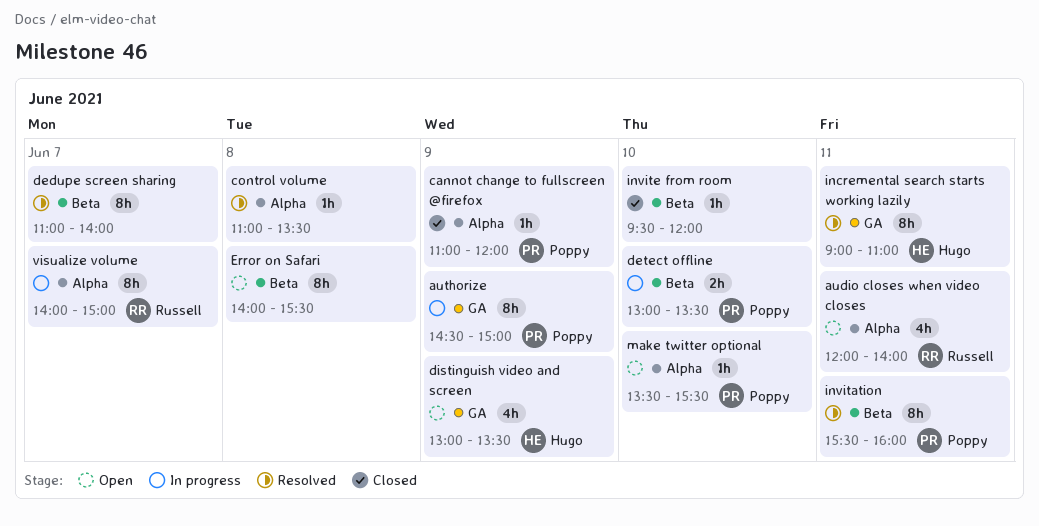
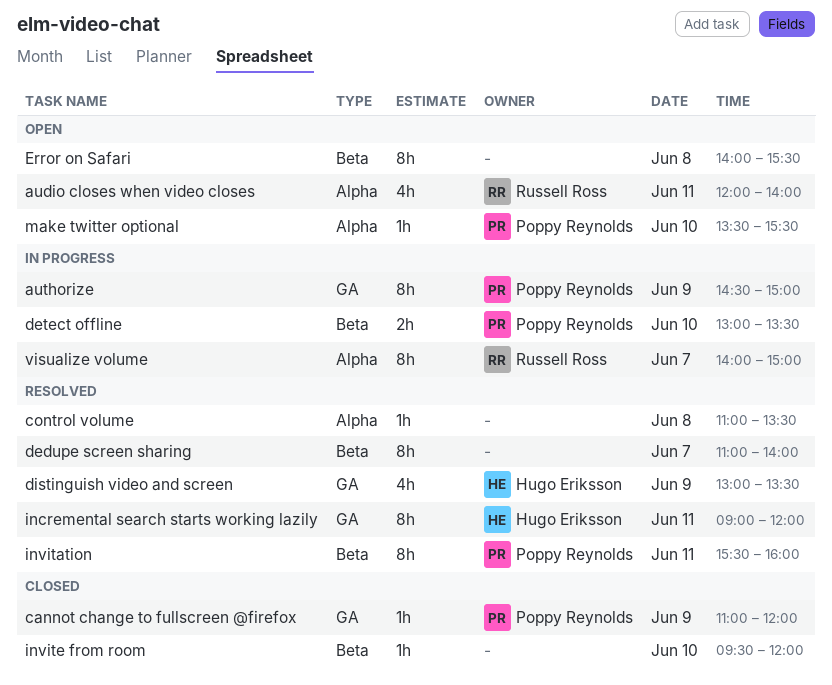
cannot change to fullscreen @firefox, label: Alpha -> GA
distinguish video and screen, status: Open -> Resolved
incremental search starts working lazily, ends: 11:00 -> 12:00

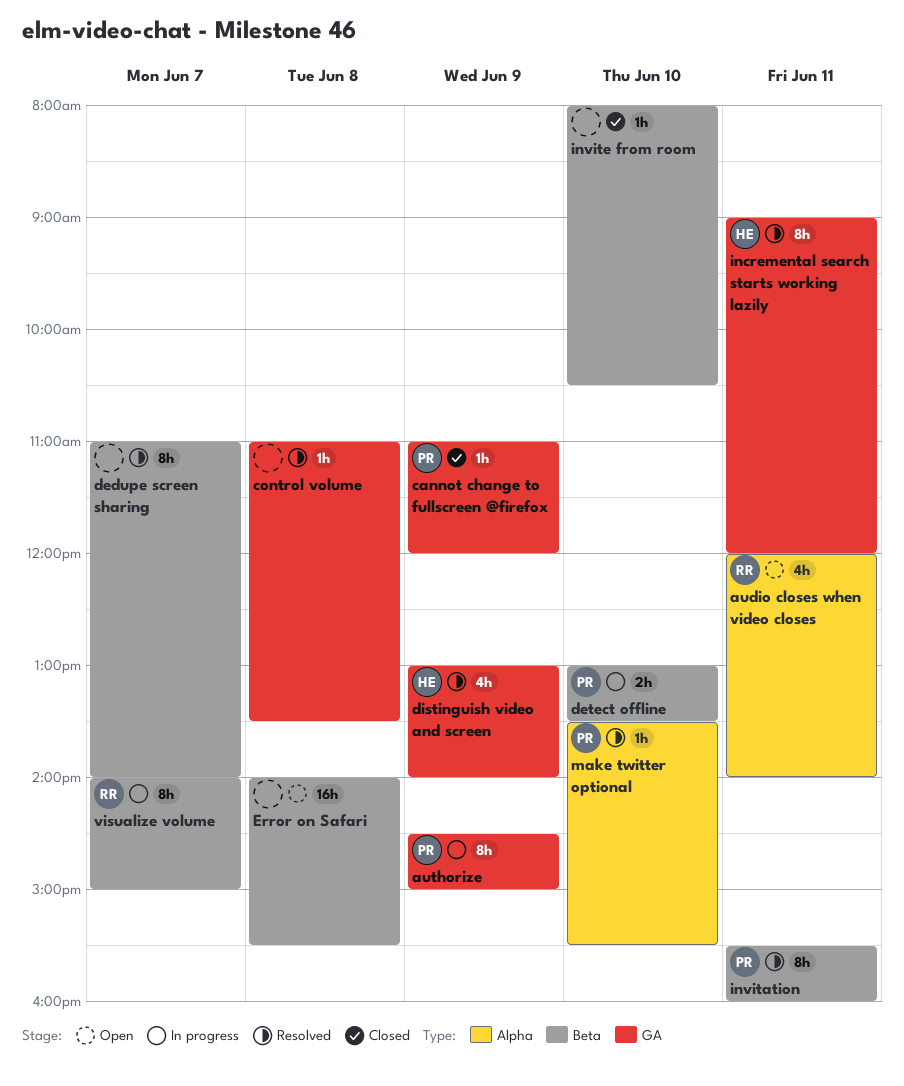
control volume, label: Alpha -> GA
distinguish video and screen, ends: 13:30 -> 14:00
Error on Safari, estimate: 8h -> 16h
invite from room, begins: 09:30 -> 08:00
invite from room, ends: 12:00 -> 10:30
make twitter optional, status: Open -> Resolved
visualize volume, label: Alpha -> Beta

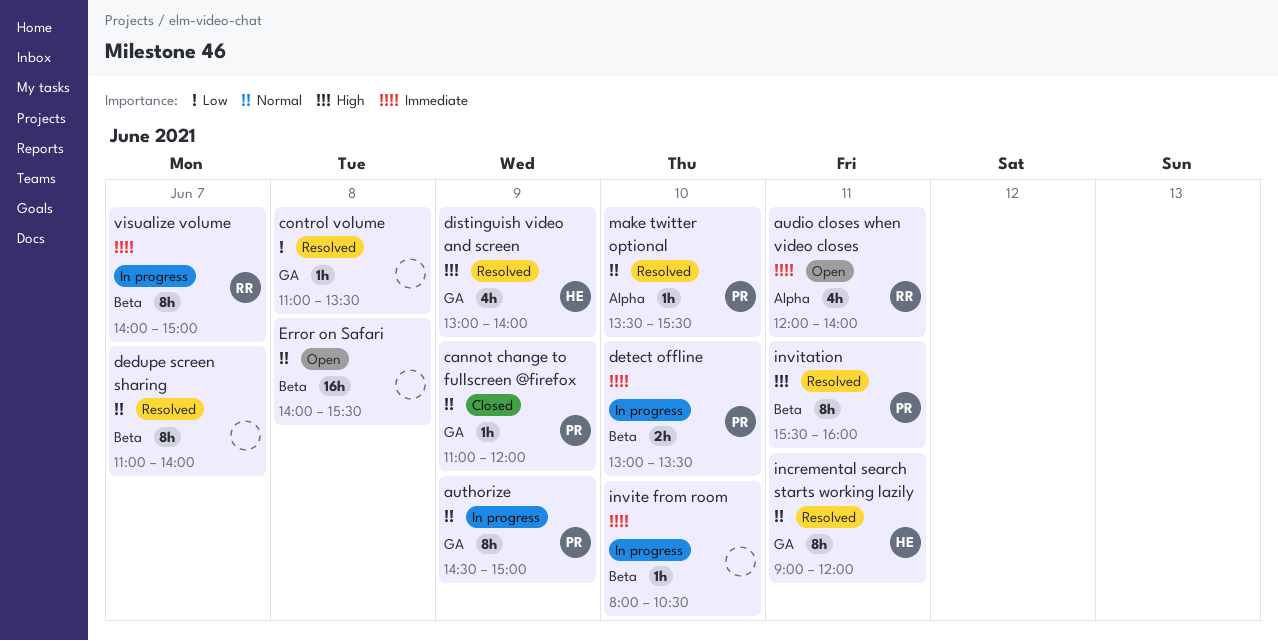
invite from room, status: Closed -> In progress

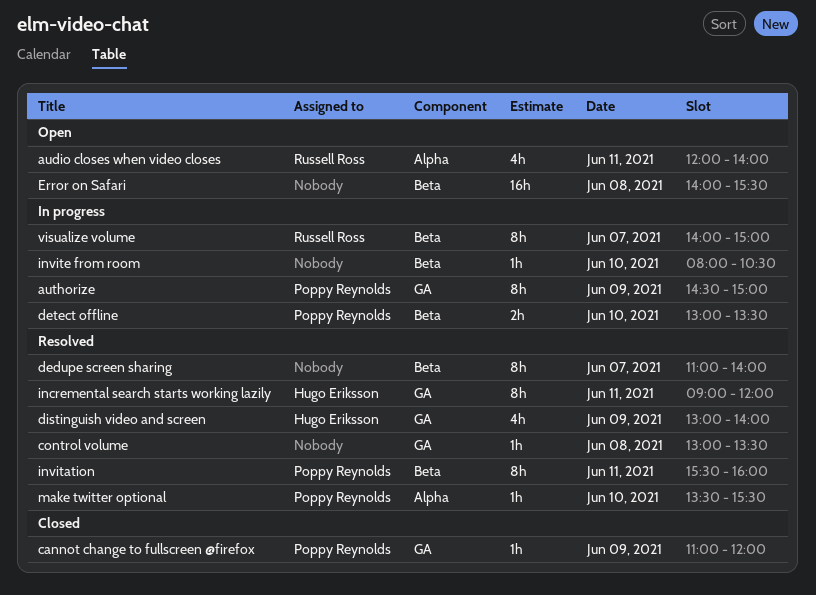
control volume, begins: 11:00 -> 13:00

